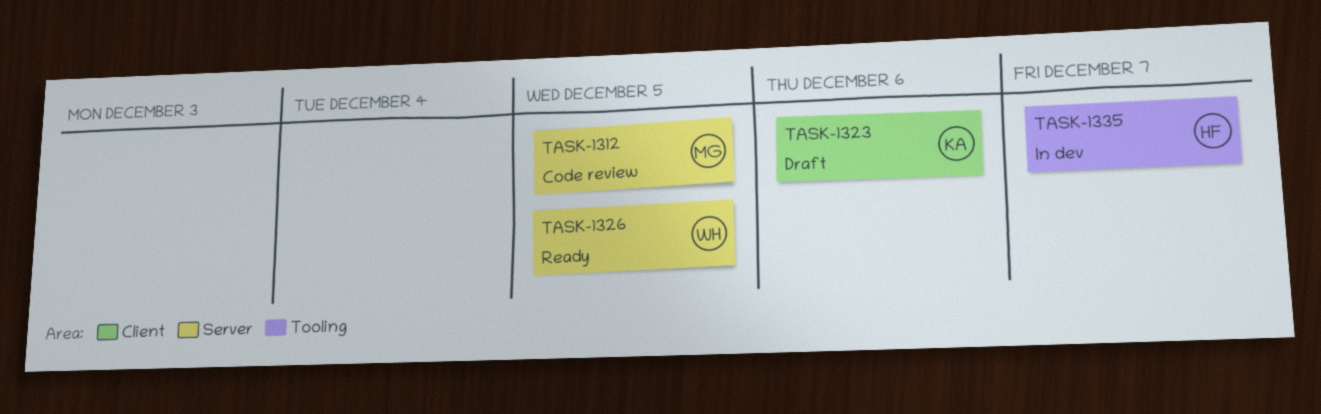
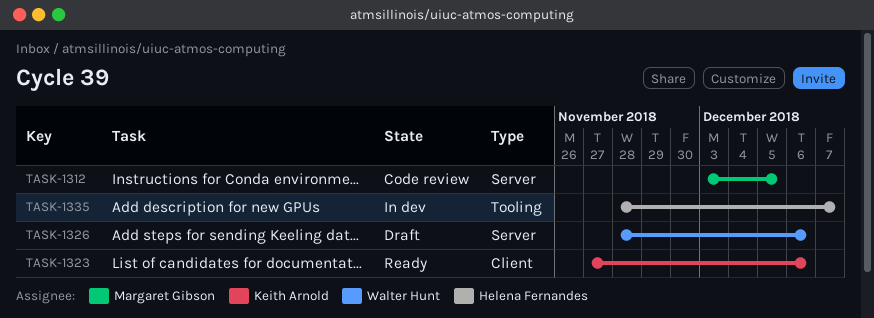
TASK-1323, status: Draft -> Ready
TASK-1326, status: Ready -> Draft
TASK-1326, due: Dec 5 -> Dec 6

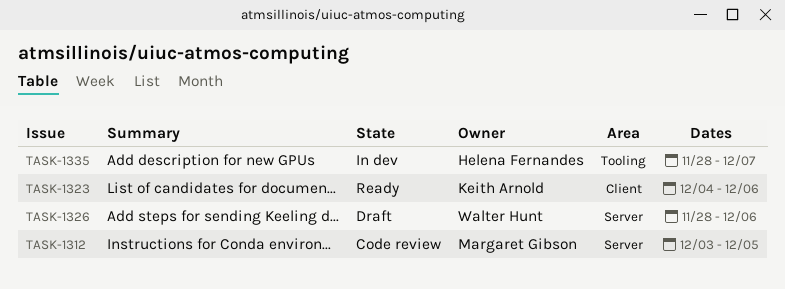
TASK-1323, start: Nov 27 -> Dec 4

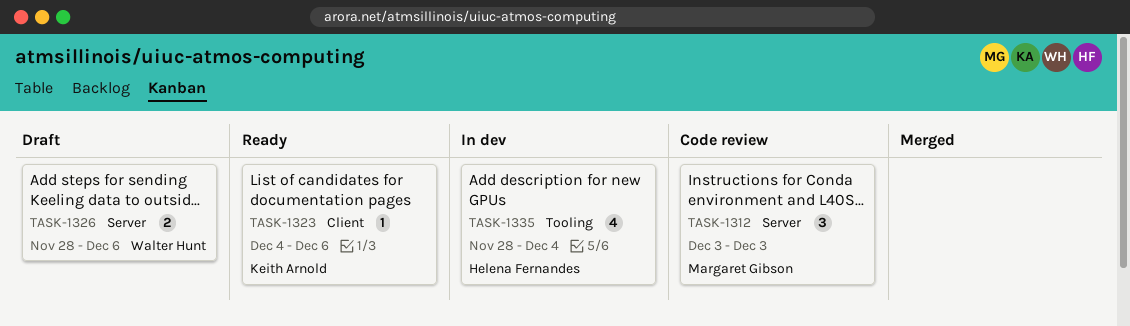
TASK-1312, due: Dec 5 -> Dec 3
TASK-1335, due: Dec 7 -> Dec 4

